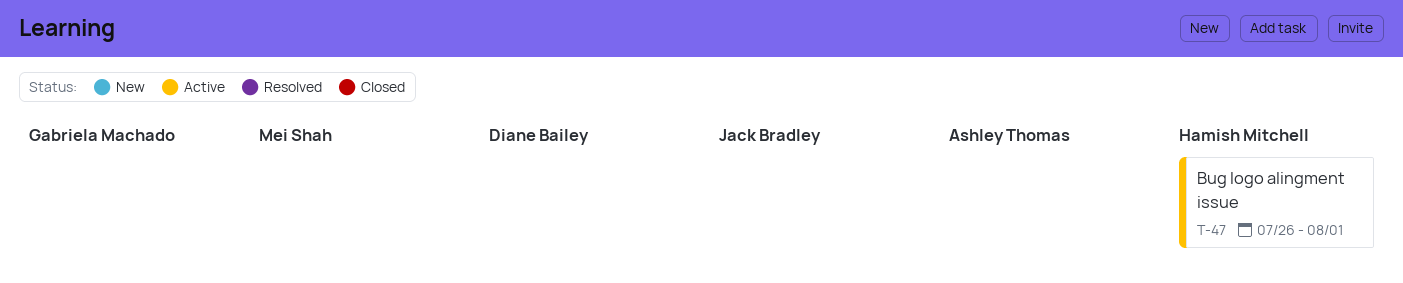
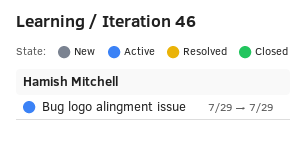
Bug logo alingment issue, start: Jul 26 -> Jul 29
Bug logo alingment issue, due: Aug 1 -> Jul 29

